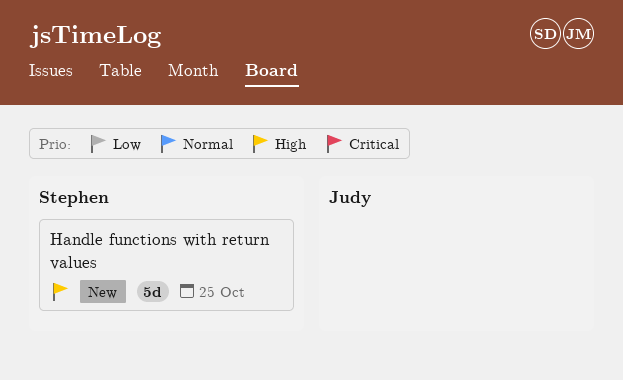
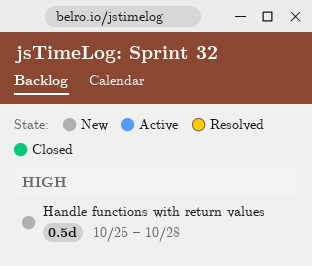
Handle functions with return values, estimate: 5d -> 0.5d
Handle functions with return values, due: Oct 25 -> Oct 28

